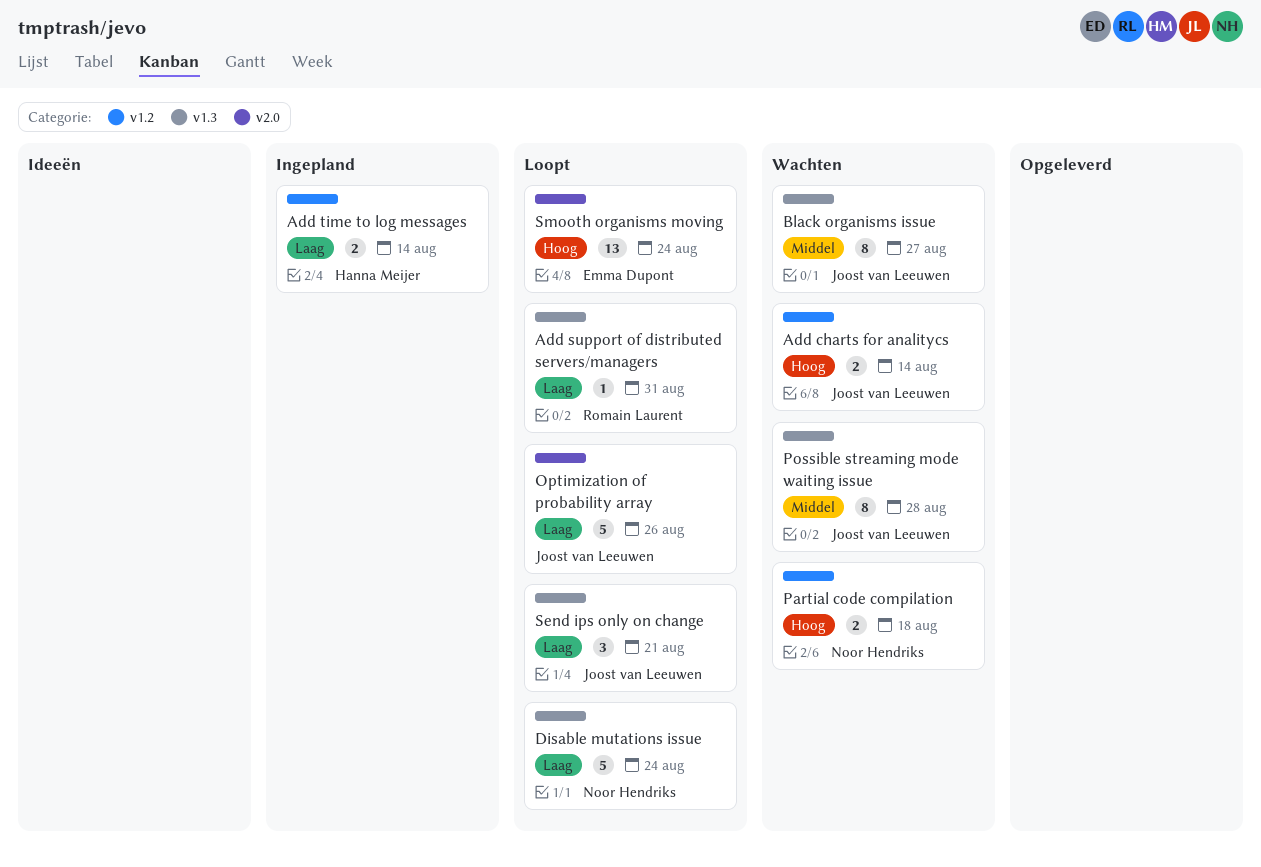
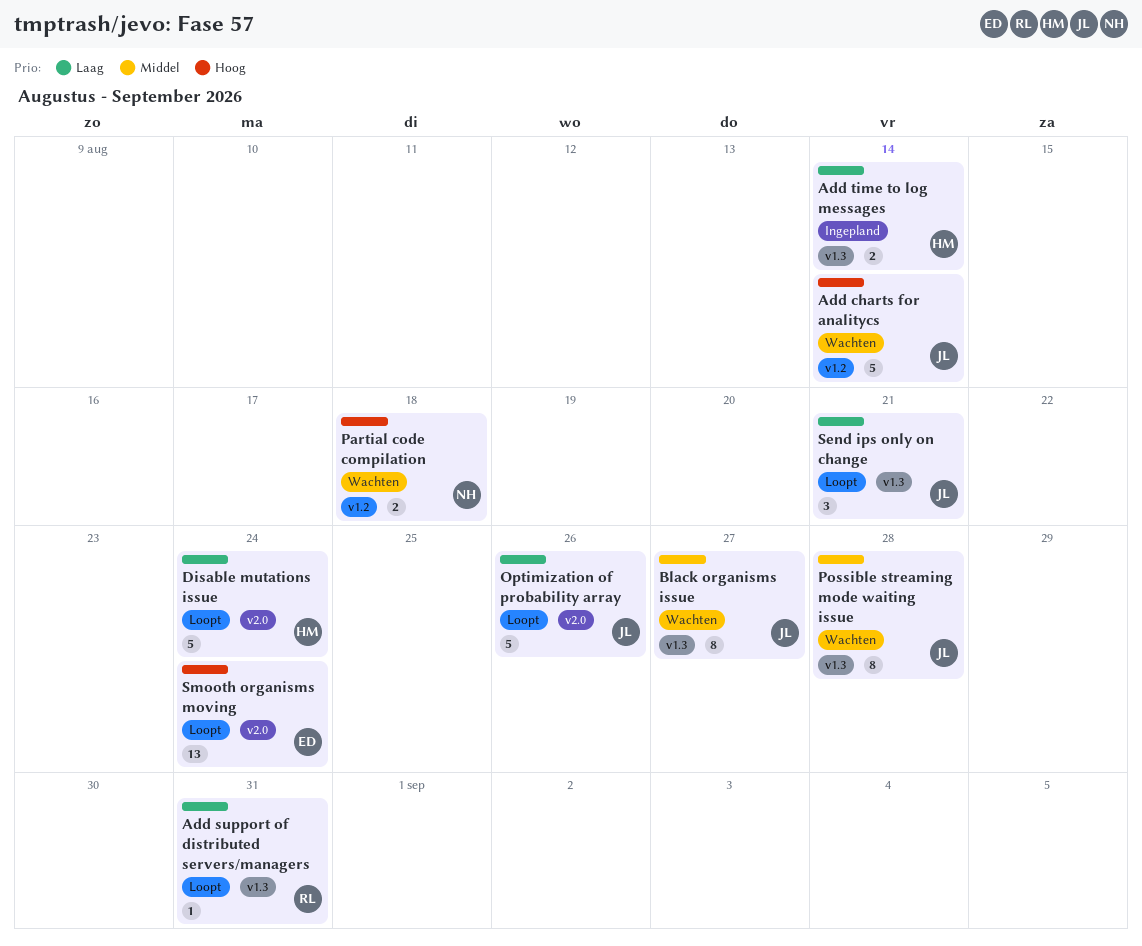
Add charts for analitycs, estimate: 2 -> 5
Add time to log messages, label: v1.2 -> v1.3
Disable mutations issue, owner: Noor Hendriks -> Hanna Meijer
Disable mutations issue, label: v1.3 -> v2.0

